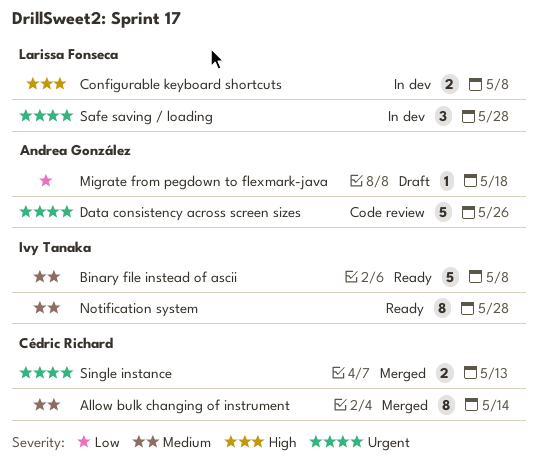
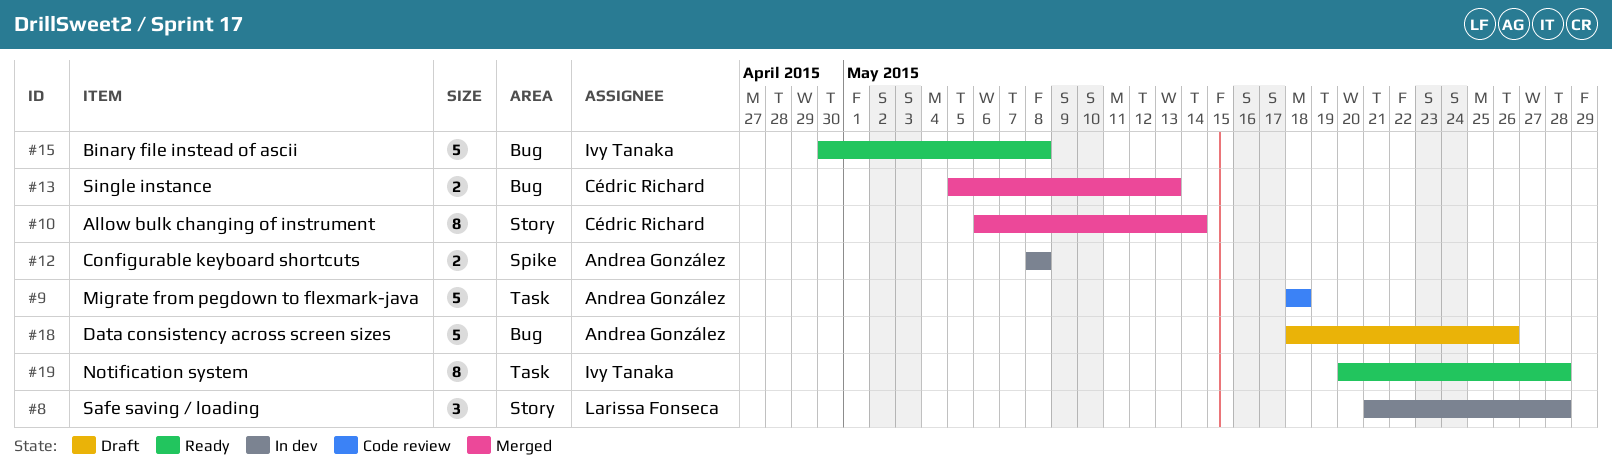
Configurable keyboard shortcuts, owner: Larissa Fonseca -> Andrea González
Data consistency across screen sizes, status: Code review -> Draft
Migrate from pegdown to flexmark-java, status: Draft -> Code review
Migrate from pegdown to flexmark-java, estimate: 1 -> 5

